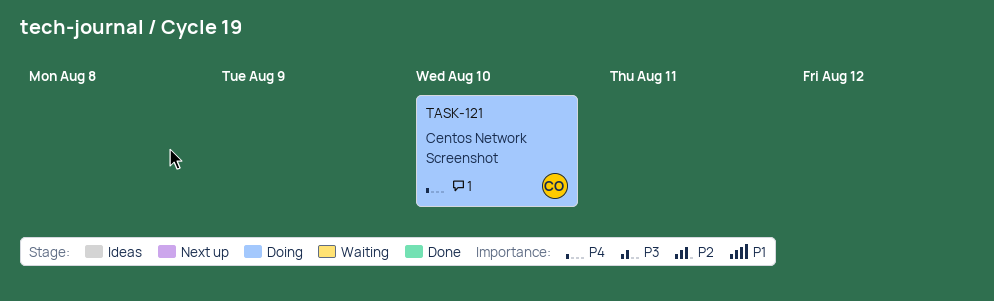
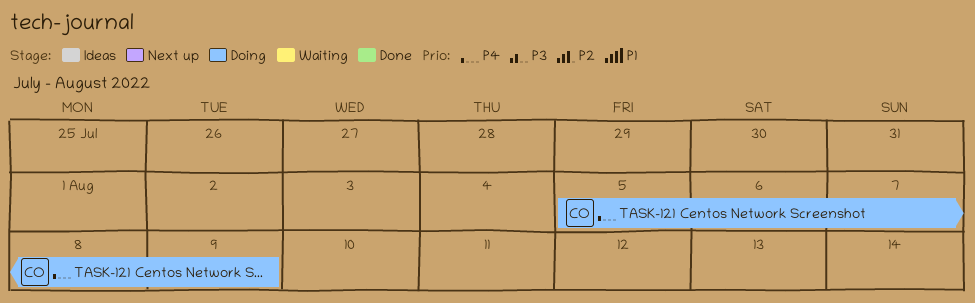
TASK-121, due: Aug 10 -> Aug 9

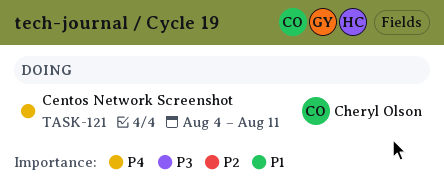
TASK-121, start: Aug 5 -> Aug 4
TASK-121, due: Aug 9 -> Aug 11

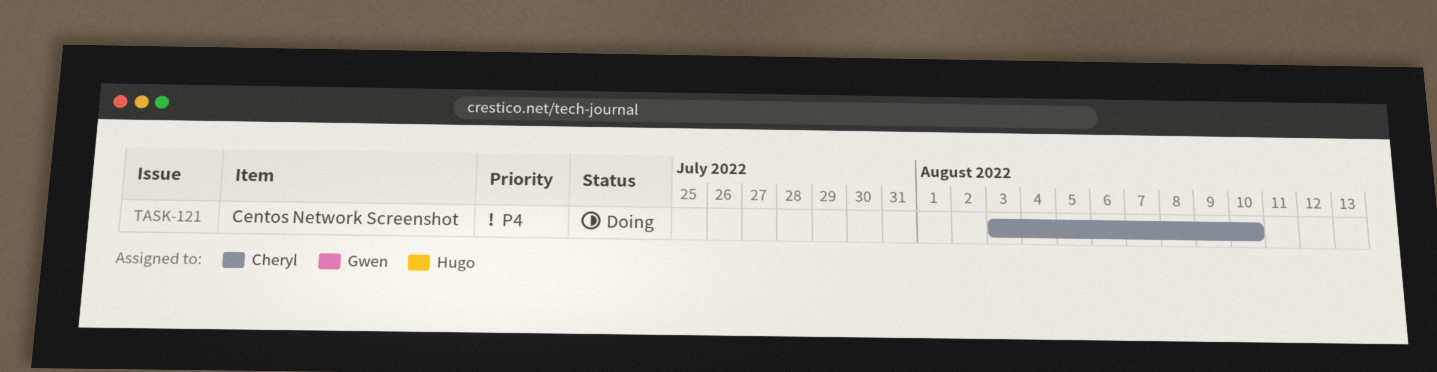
TASK-121, start: Aug 4 -> Aug 3
TASK-121, due: Aug 11 -> Aug 10

